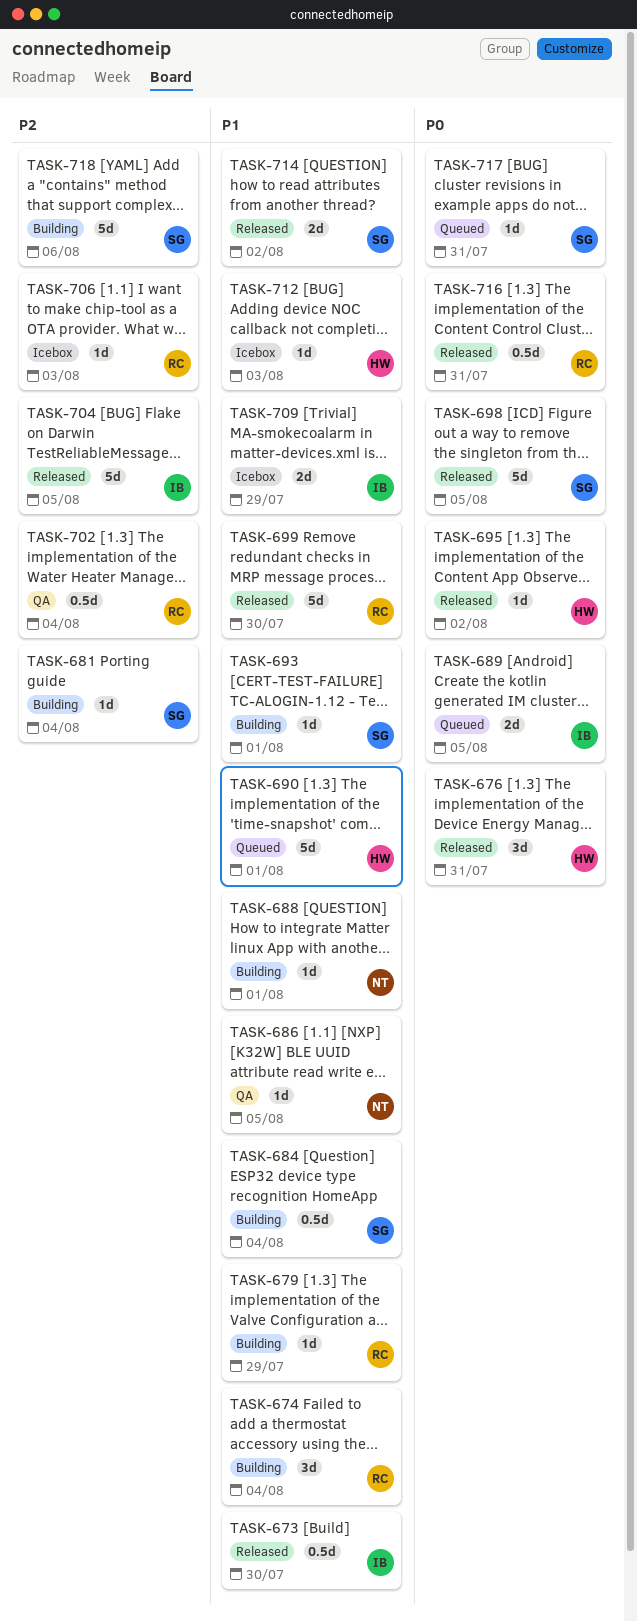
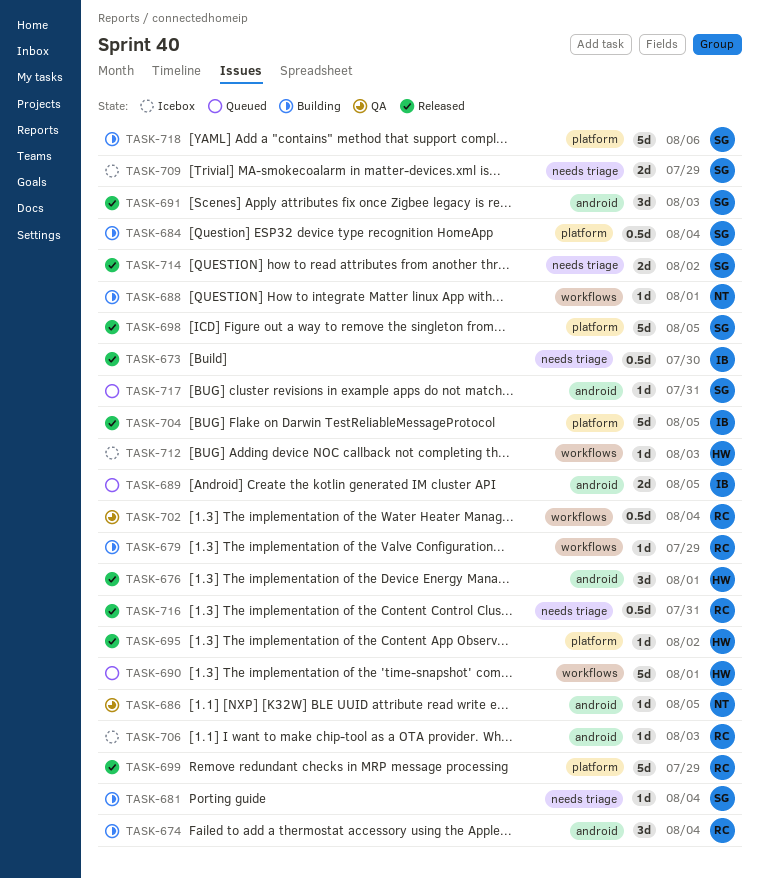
TASK-676, due: Jul 31 -> Aug 1
TASK-691: none -> present
TASK-693: present -> none
TASK-699, due: Jul 30 -> Jul 29
TASK-709, owner: IB -> SG

